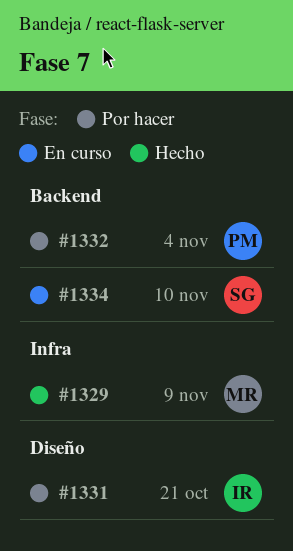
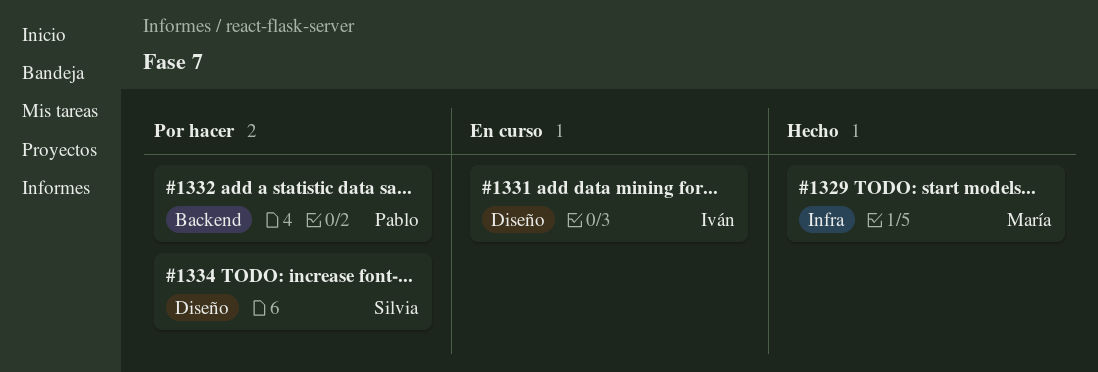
#1331, status: Por hacer -> En curso
#1334, status: En curso -> Por hacer
#1334, label: Backend -> Diseño

